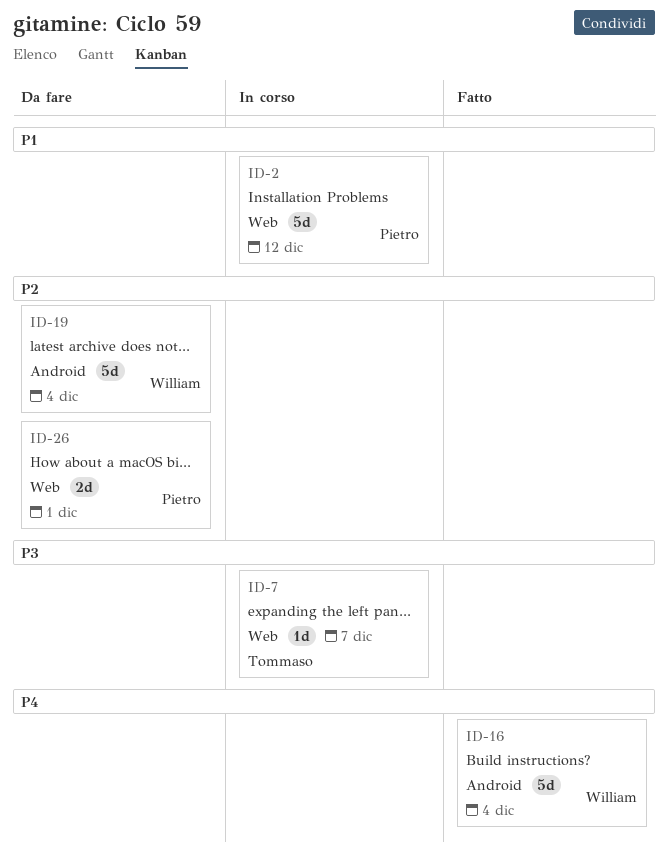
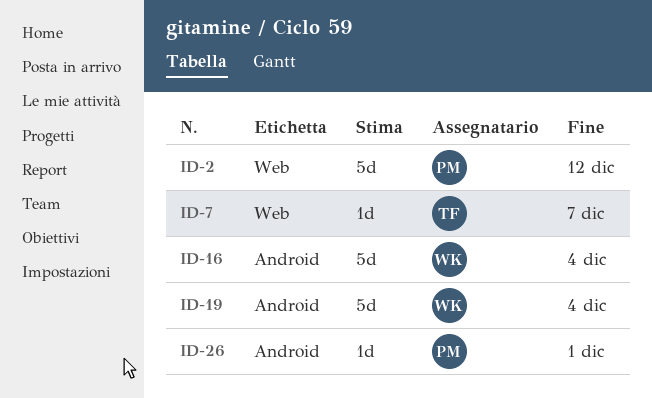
ID-26, label: Web -> Android
ID-26, estimate: 2d -> 1d

